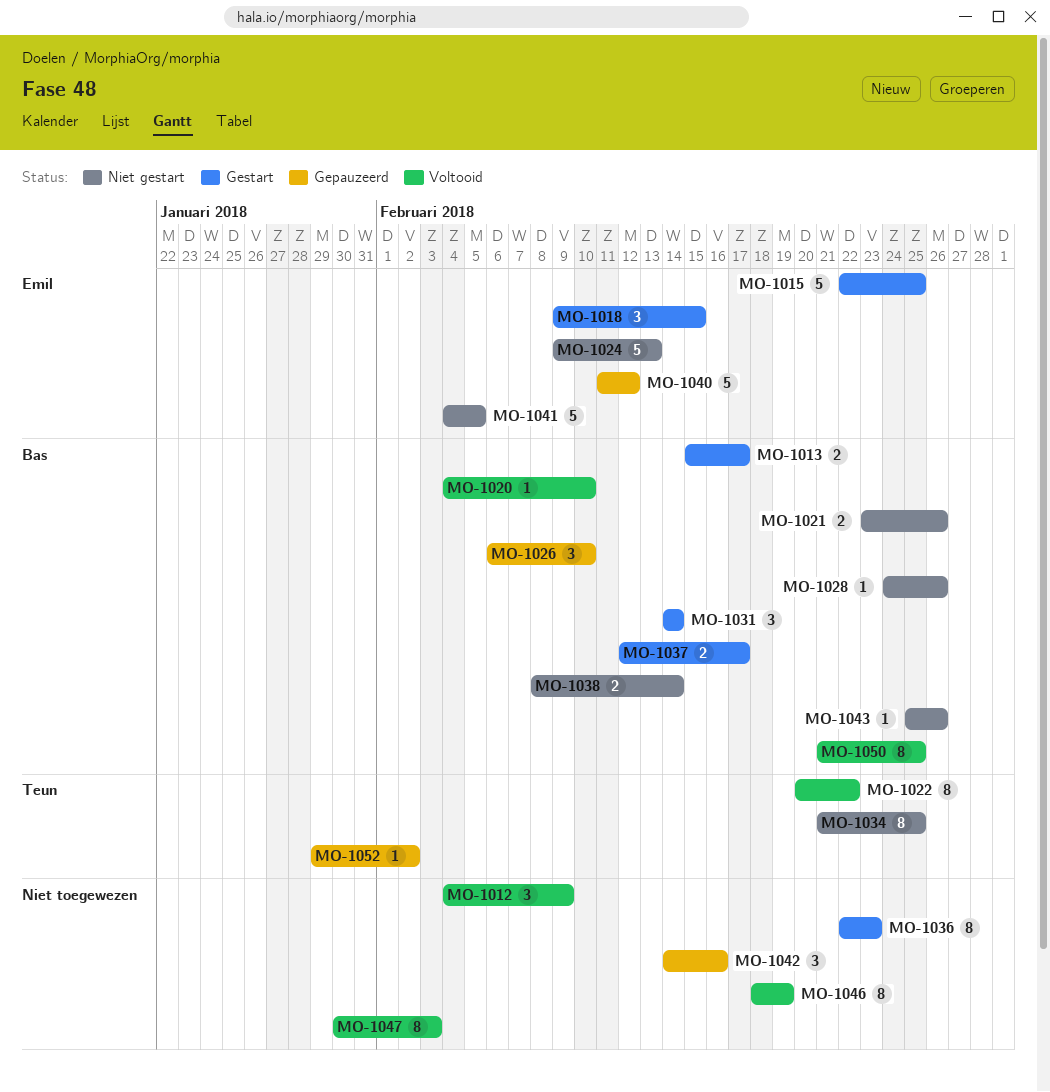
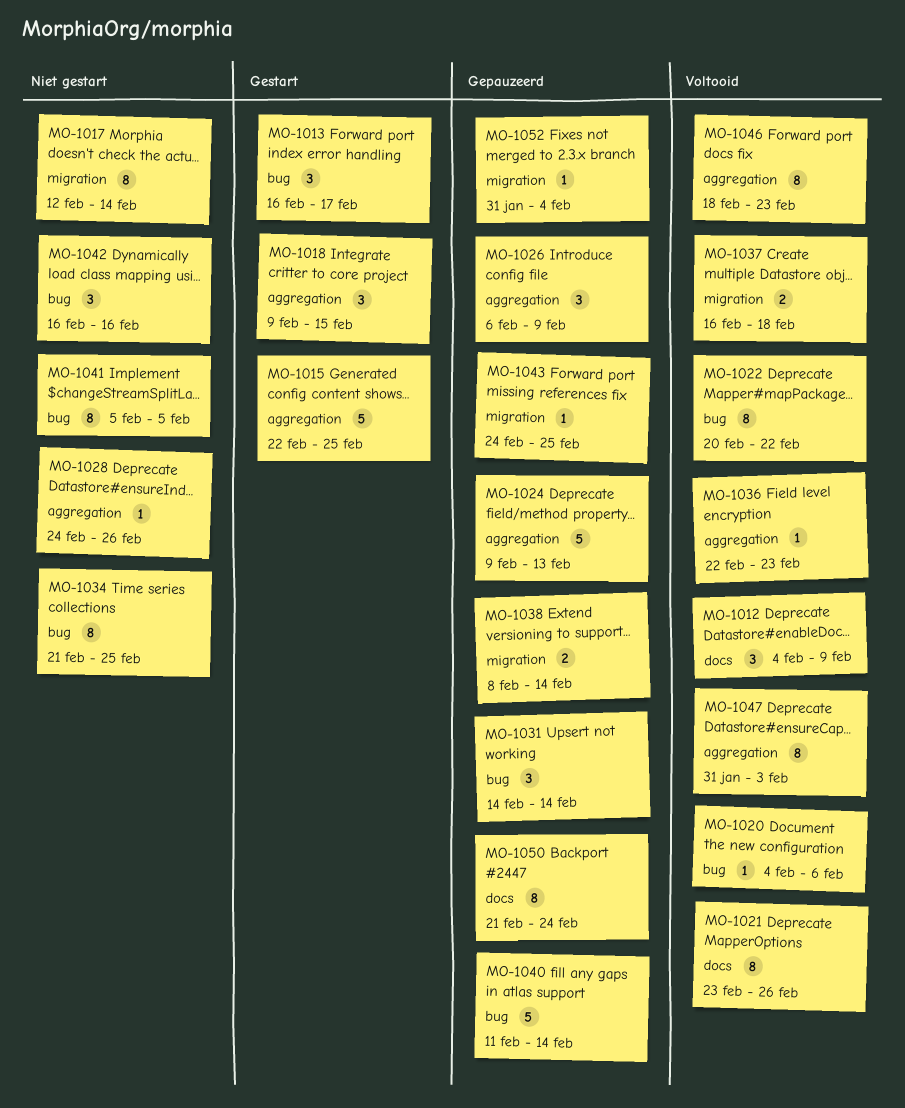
MO-1013, estimate: 2 -> 3
MO-1013, start: Feb 15 -> Feb 16
MO-1017: none -> present
MO-1020, due: Feb 10 -> Feb 6
MO-1021, status: Niet gestart -> Voltooid
MO-1021, estimate: 2 -> 8
MO-1024, status: Niet gestart -> Gepauzeerd
MO-1026, due: Feb 10 -> Feb 9
MO-1031, status: Gestart -> Gepauzeerd
MO-1036, status: Gestart -> Voltooid
MO-1036, estimate: 8 -> 1
MO-1037, status: Gestart -> Voltooid
MO-1037, start: Feb 12 -> Feb 16
MO-1037, due: Feb 17 -> Feb 18
MO-1038, status: Niet gestart -> Gepauzeerd
MO-1040, due: Feb 12 -> Feb 14
MO-1041, estimate: 5 -> 8
MO-1041, start: Feb 4 -> Feb 5
MO-1042, status: Gepauzeerd -> Niet gestart
MO-1042, start: Feb 14 -> Feb 16
MO-1043, status: Niet gestart -> Gepauzeerd
MO-1043, start: Feb 25 -> Feb 24
MO-1043, due: Feb 26 -> Feb 25
MO-1046, due: Feb 19 -> Feb 23
MO-1047, start: Jan 30 -> Jan 31
MO-1050, status: Voltooid -> Gepauzeerd
MO-1050, due: Feb 25 -> Feb 24
MO-1052, start: Jan 29 -> Jan 31
MO-1052, due: Feb 2 -> Feb 4

